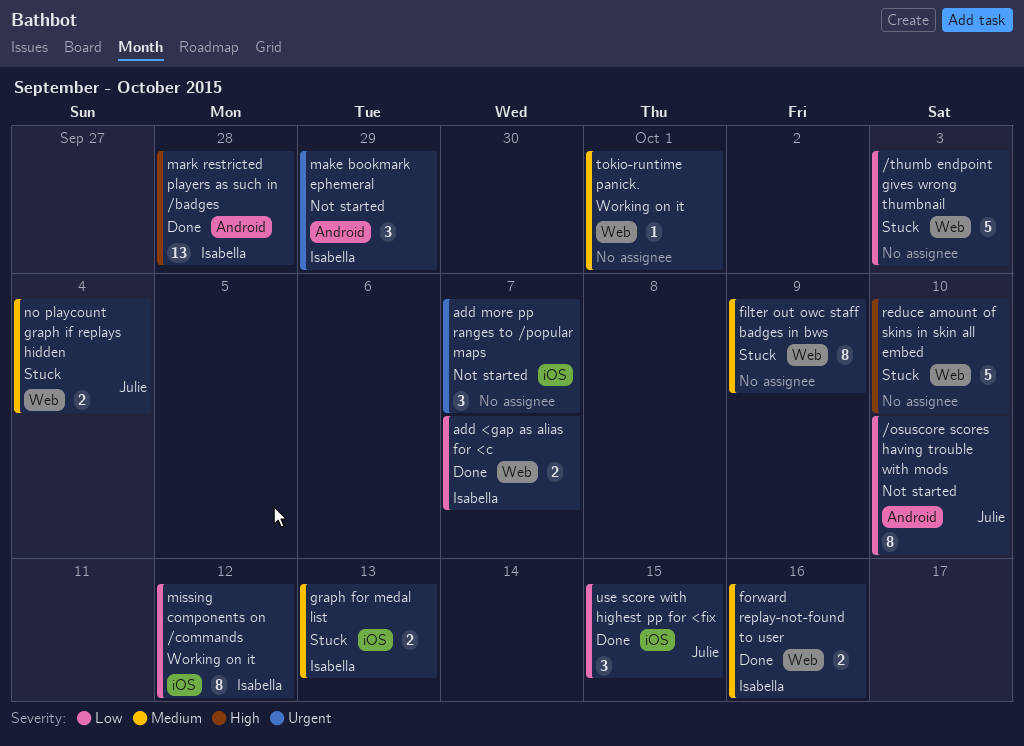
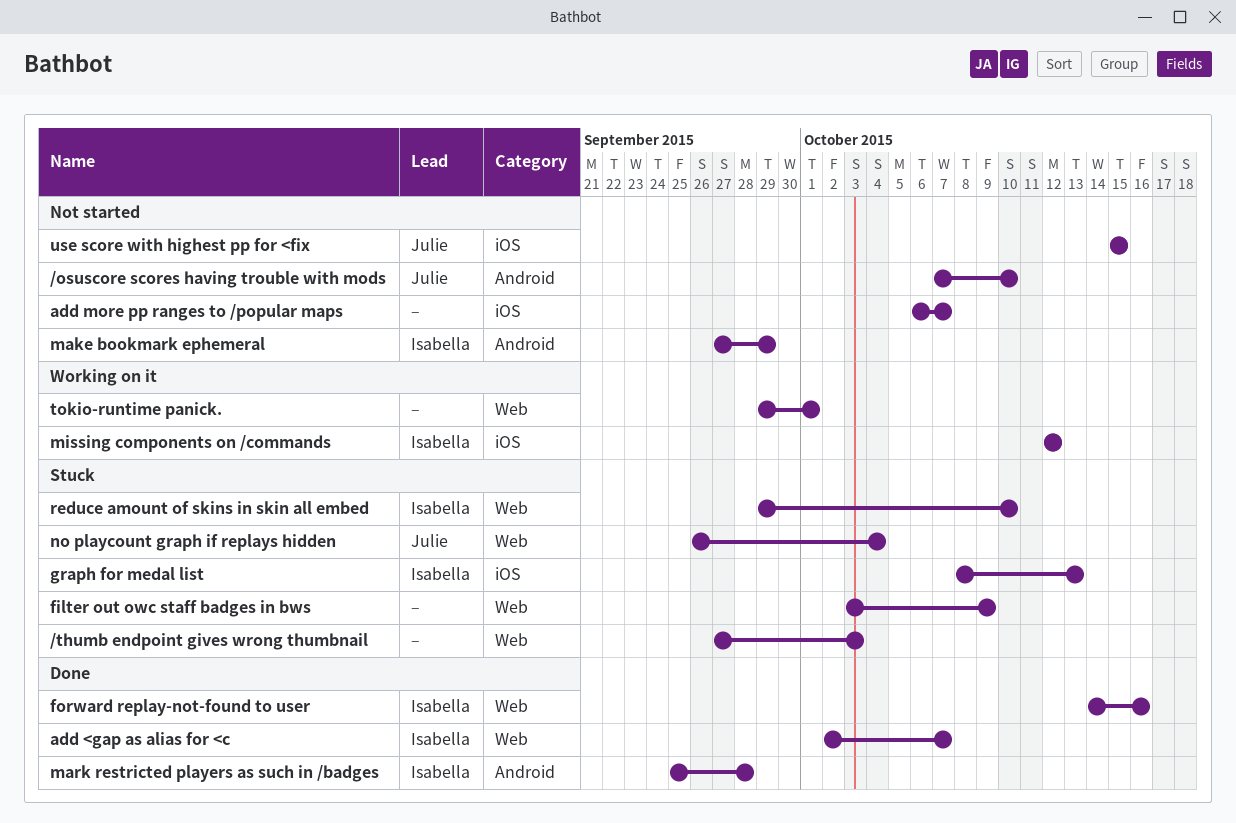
reduce amount of skins in skin all embed, owner: none -> Isabella
use score with highest pp for <fix, status: Done -> Not started

